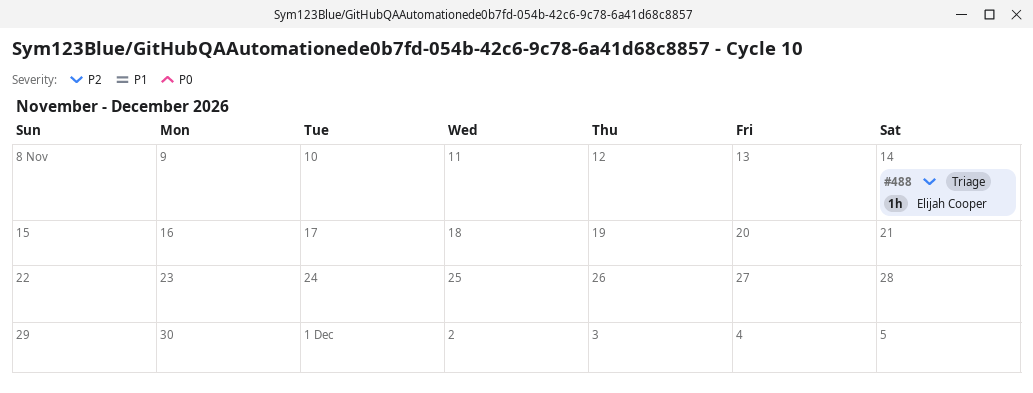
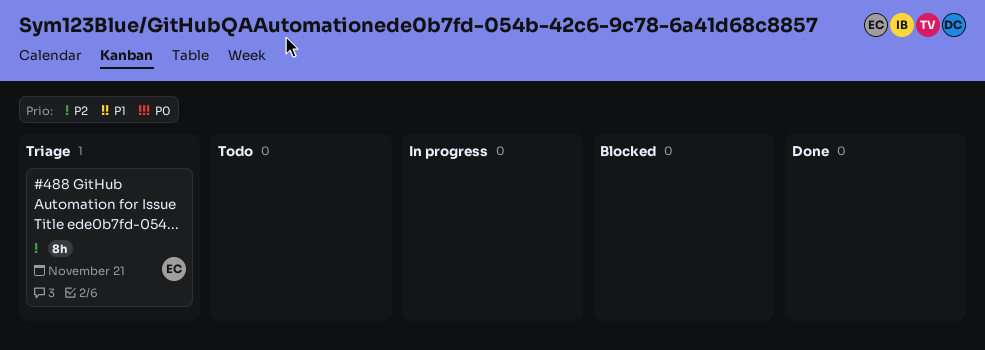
#488, estimate: 1h -> 8h
#488, due: Nov 14 -> Nov 21

